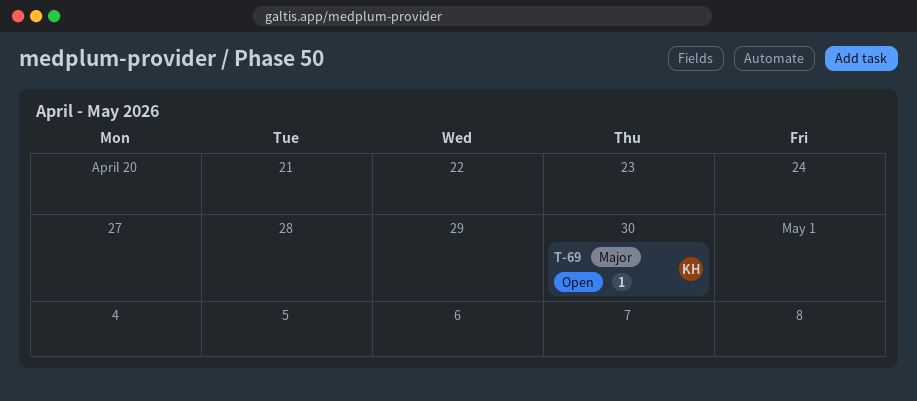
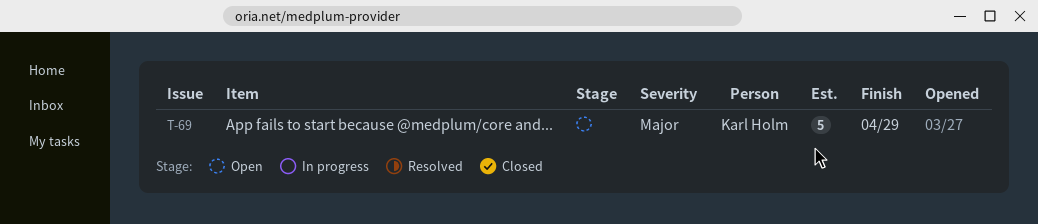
T-69, estimate: 1 -> 5
T-69, due: Apr 30 -> Apr 29

